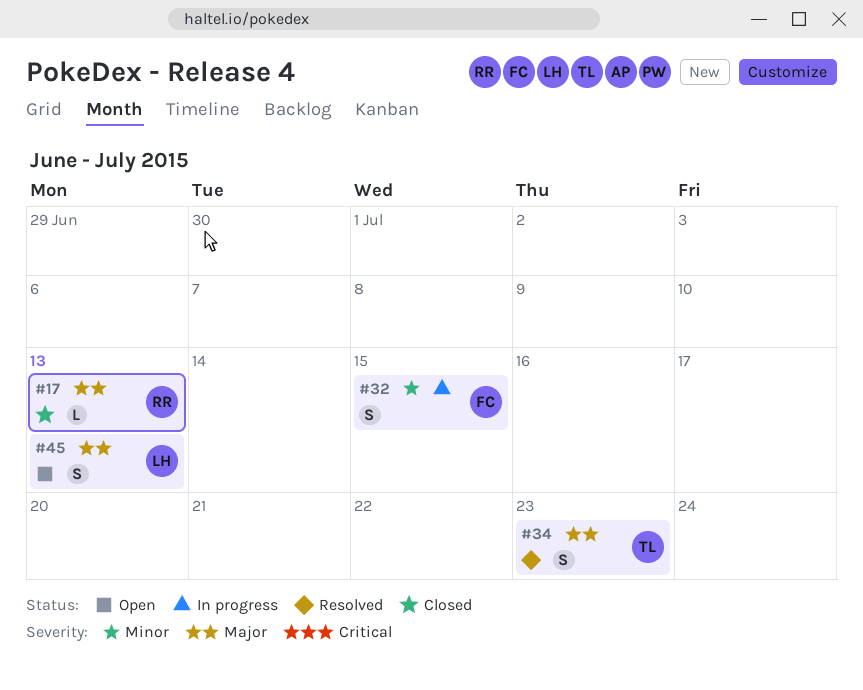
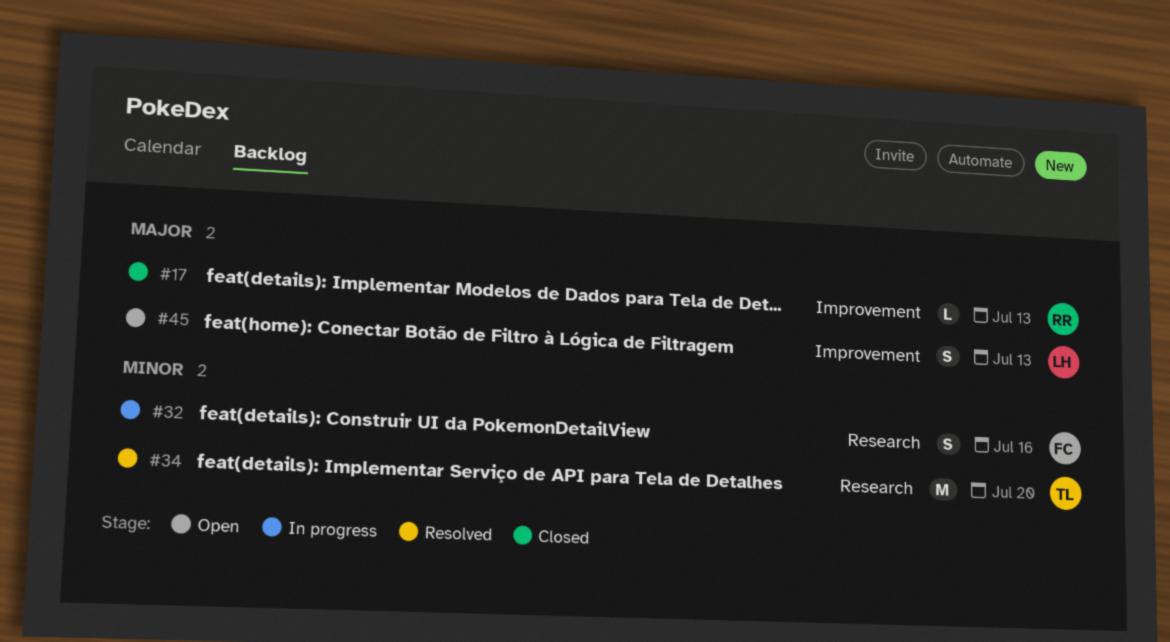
#32, due: Jul 15 -> Jul 16
#34, priority: Major -> Minor
#34, estimate: S -> M
#34, due: Jul 23 -> Jul 20

